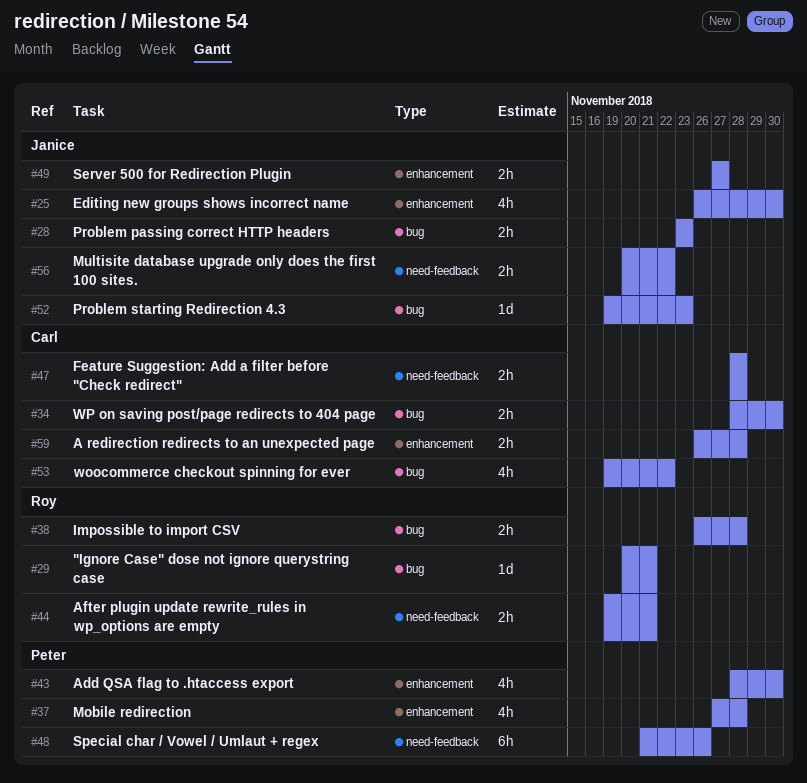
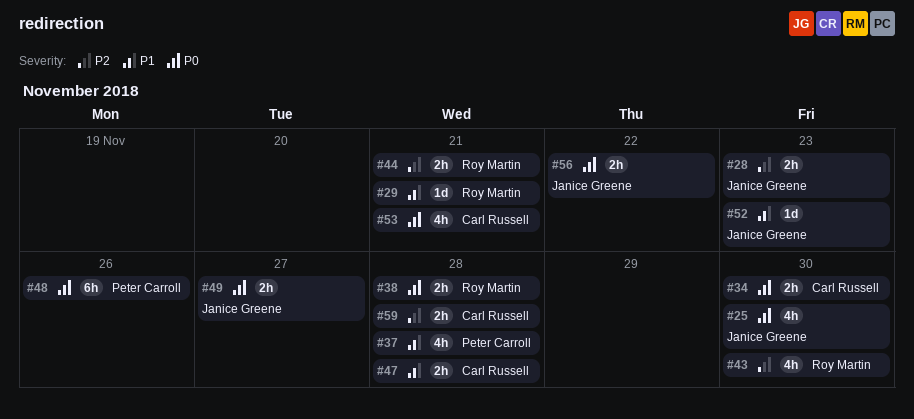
#43, owner: Peter Carroll -> Roy Martin
#53, due: Nov 22 -> Nov 21

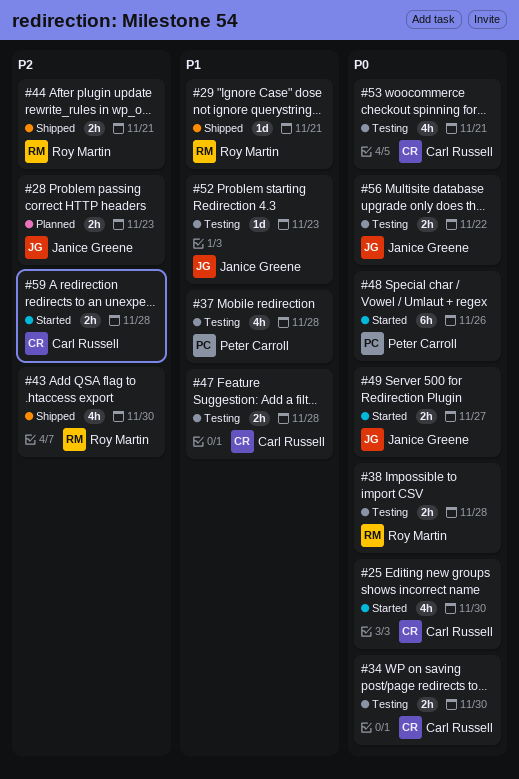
#25, owner: Janice Greene -> Carl Russell

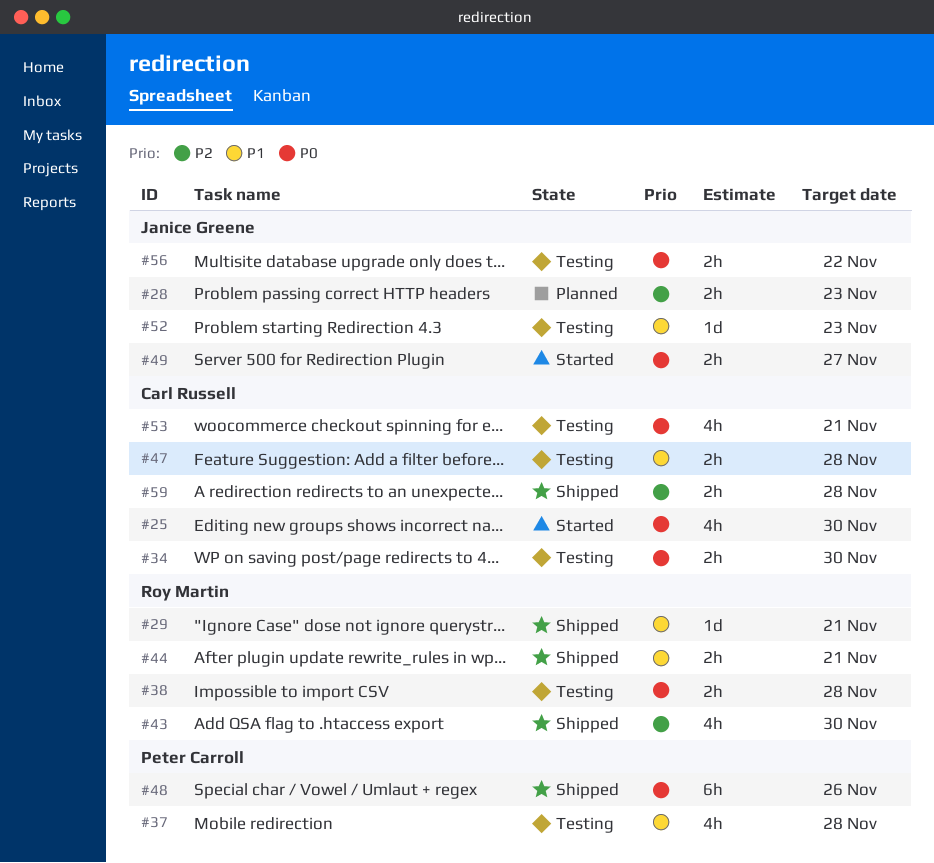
#44, priority: P2 -> P1
#48, status: Started -> Shipped
#59, status: Started -> Shipped

